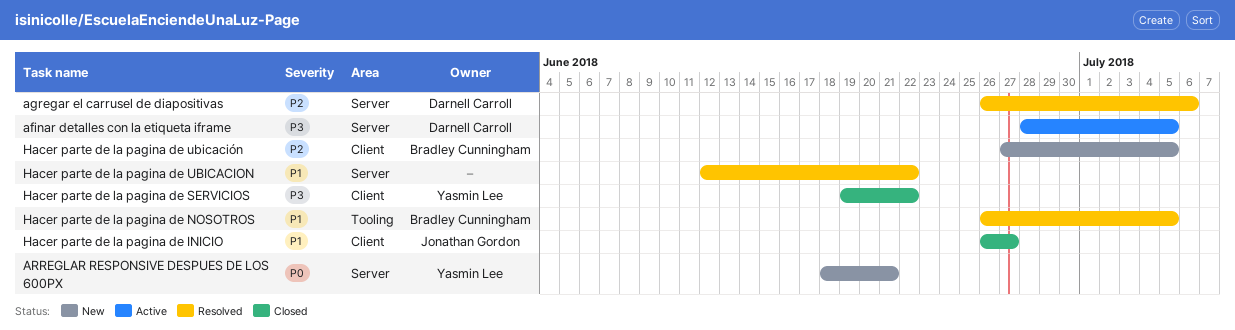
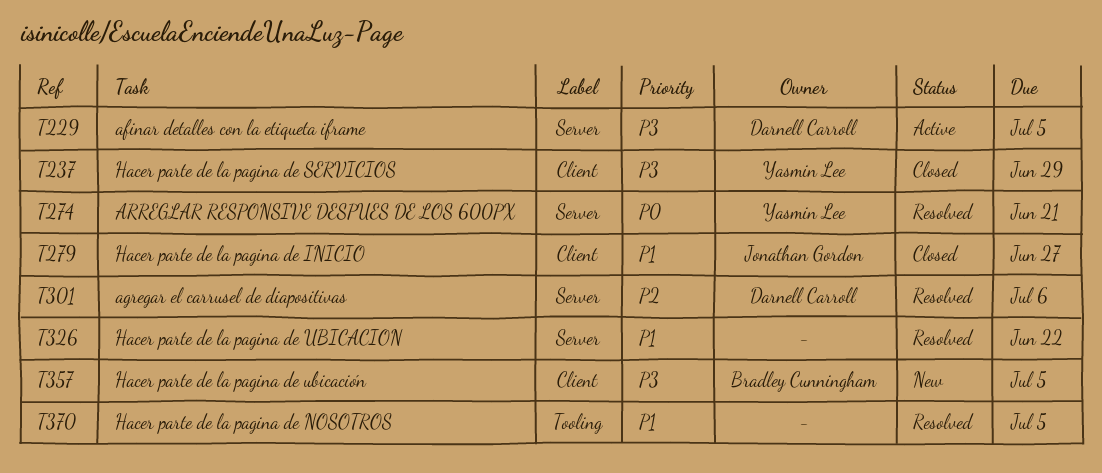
ARREGLAR RESPONSIVE DESPUES DE LOS 600PX, status: New -> Resolved
Hacer parte de la pagina de NOSOTROS, owner: Bradley Cunningham -> none
Hacer parte de la pagina de SERVICIOS, due: Jun 22 -> Jun 29
Hacer parte de la pagina de ubicación, priority: P2 -> P3

